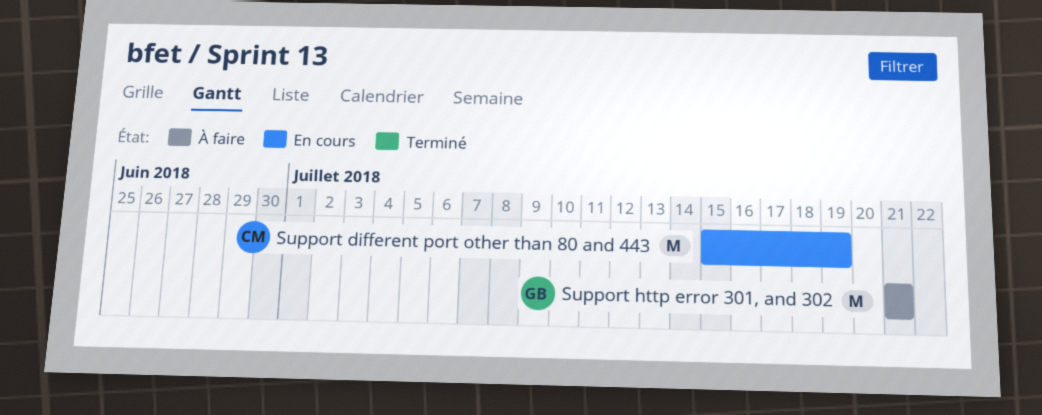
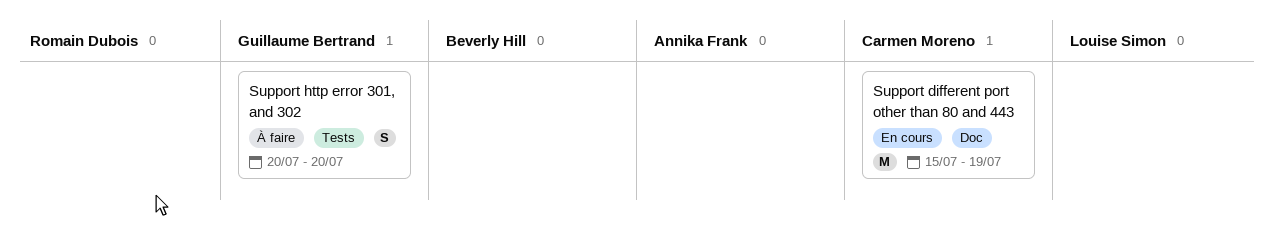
Support http error 301, and 302, estimate: M -> S
Support http error 301, and 302, start: Jul 21 -> Jul 20
Support http error 301, and 302, due: Jul 21 -> Jul 20

